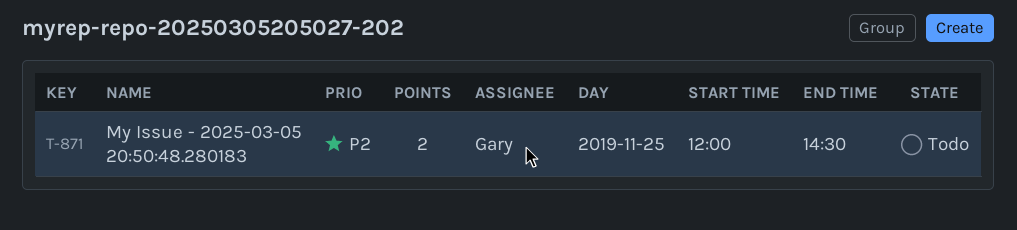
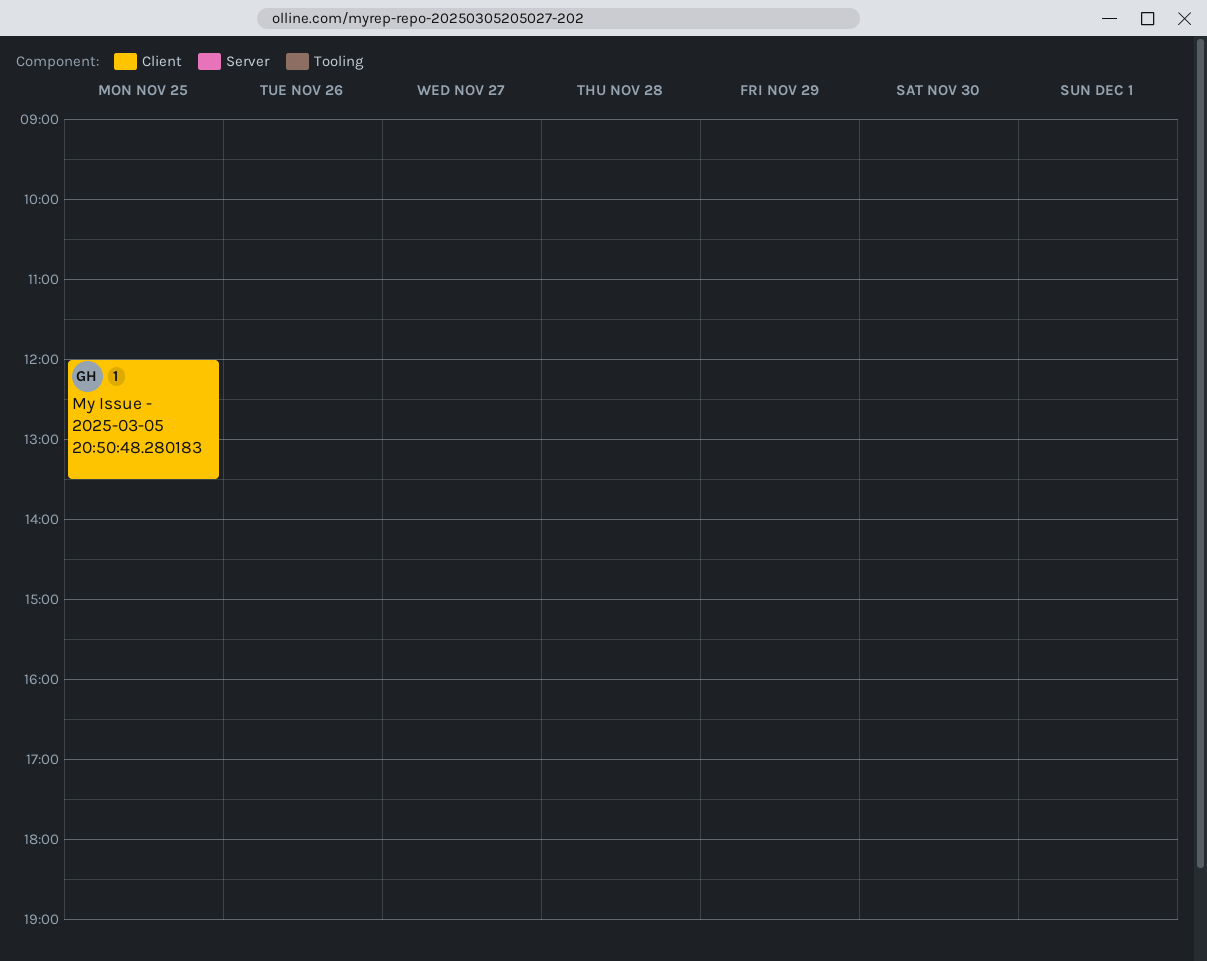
My Issue - 2025-03-05 20:50:48.280183, estimate: 2 -> 1
My Issue - 2025-03-05 20:50:48.280183, ends: 14:30 -> 13:30

